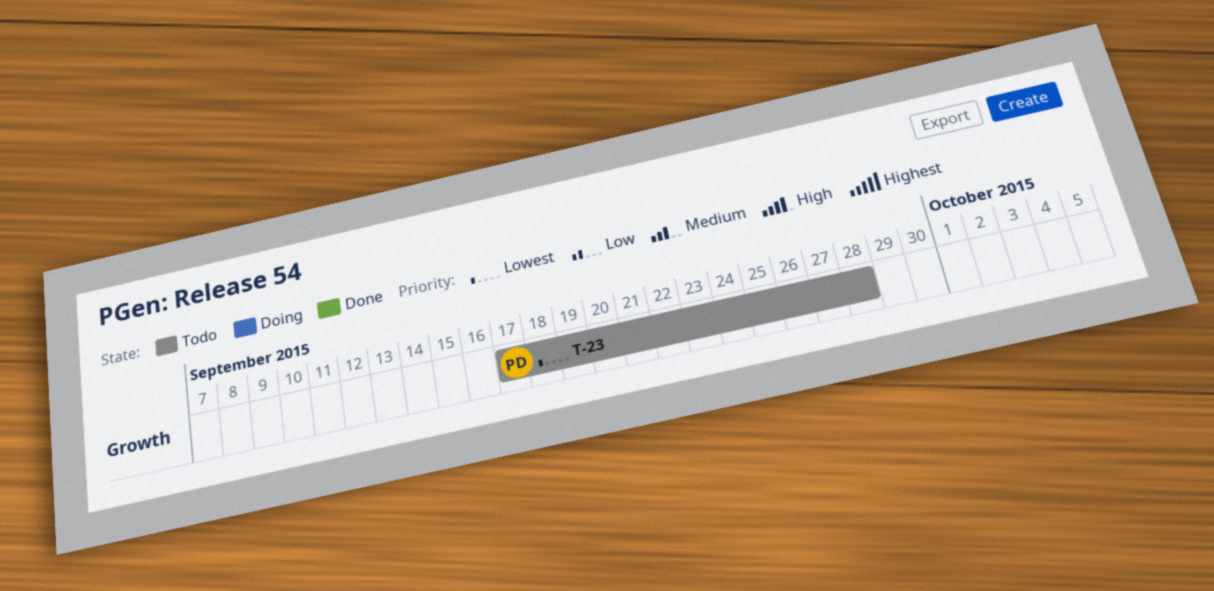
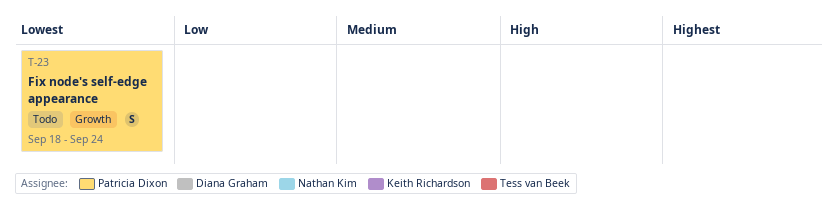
T-23, start: Sep 17 -> Sep 18
T-23, due: Sep 28 -> Sep 24

